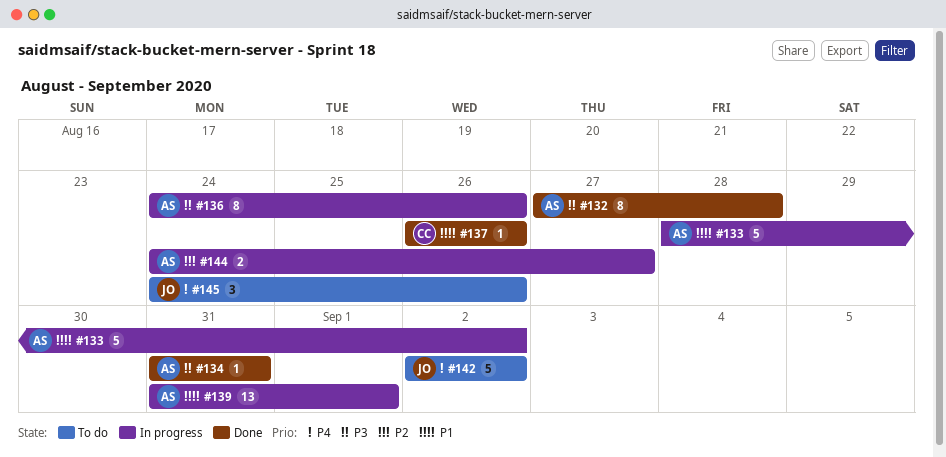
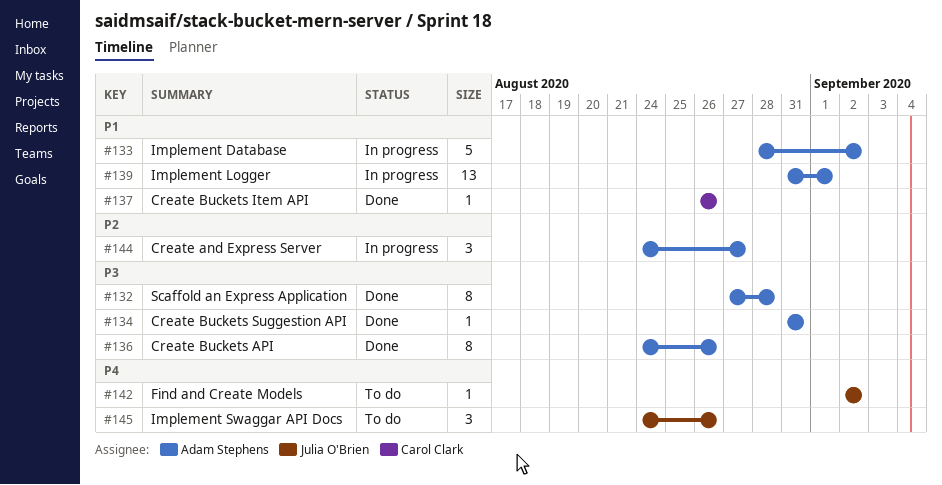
#136, status: In progress -> Done
#142, estimate: 5 -> 1
#144, estimate: 2 -> 3

